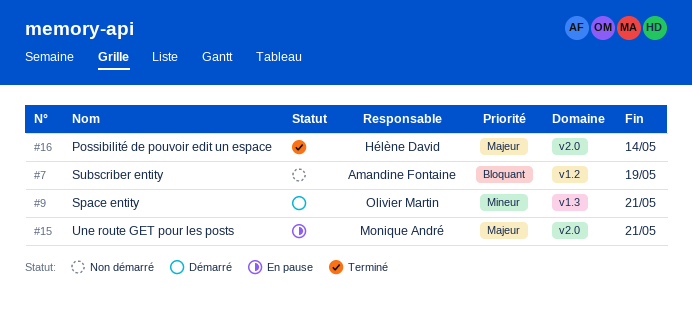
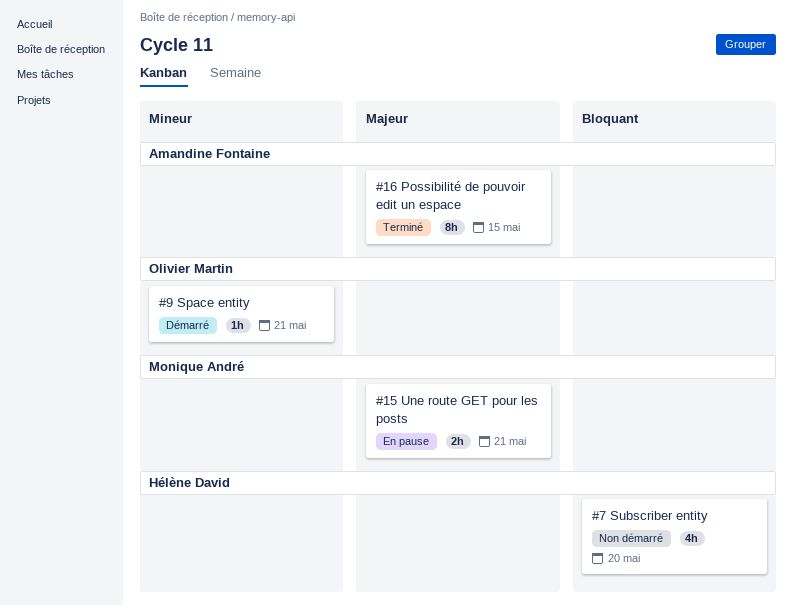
#7, owner: Amandine Fontaine -> Hélène David
#7, due: May 19 -> May 20
#16, owner: Hélène David -> Amandine Fontaine
#16, due: May 14 -> May 15

